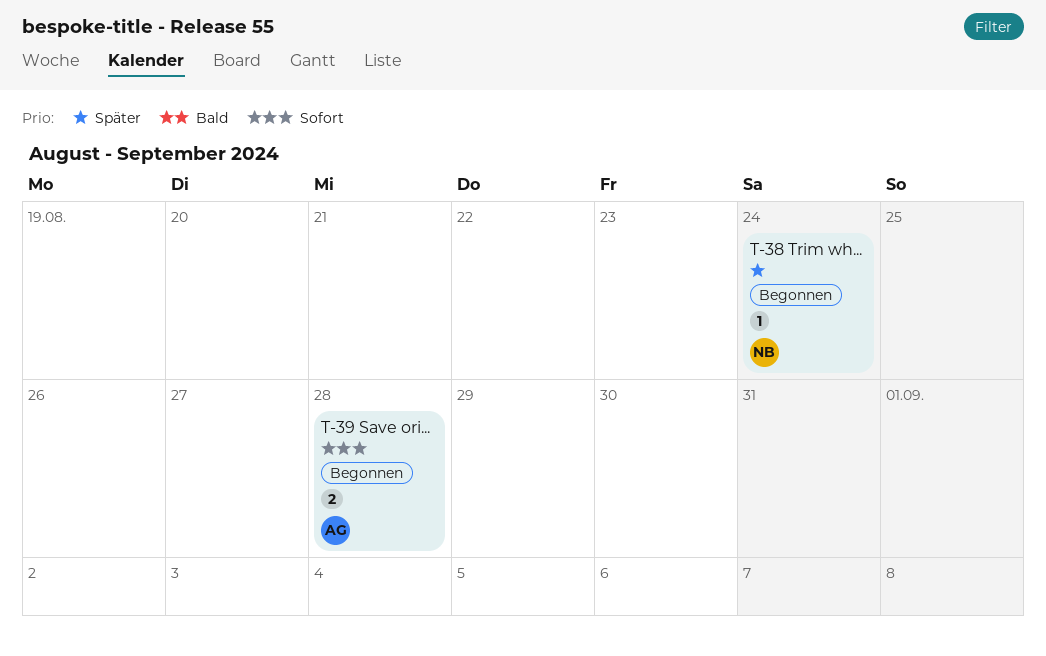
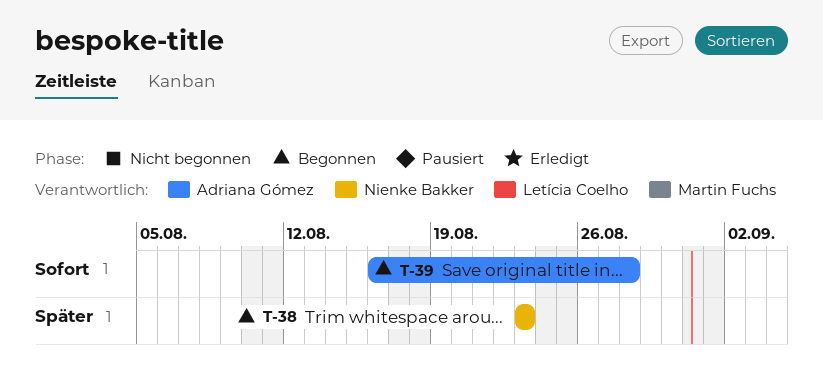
T-38, due: Aug 24 -> Aug 23

